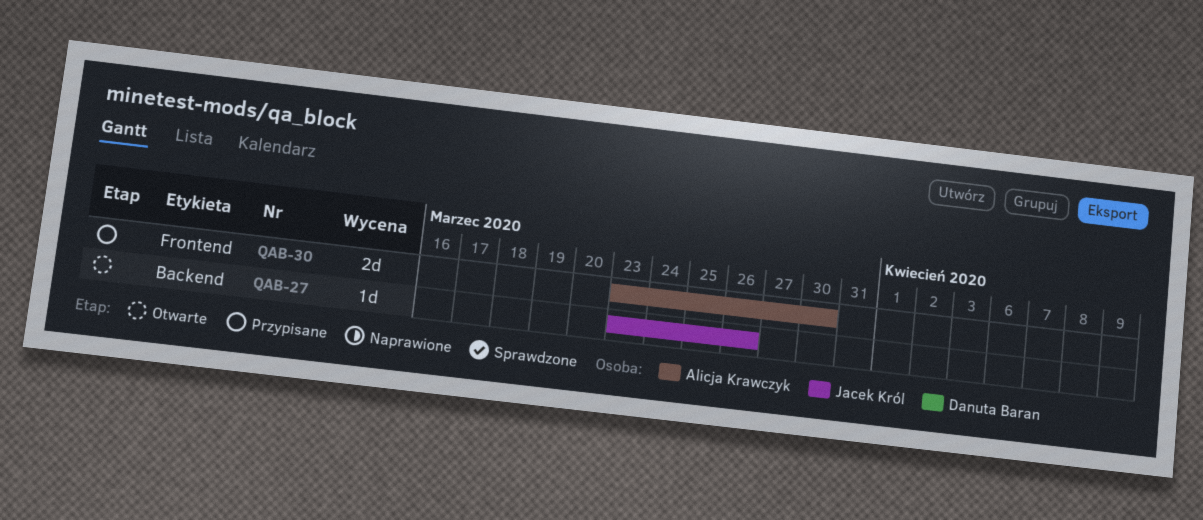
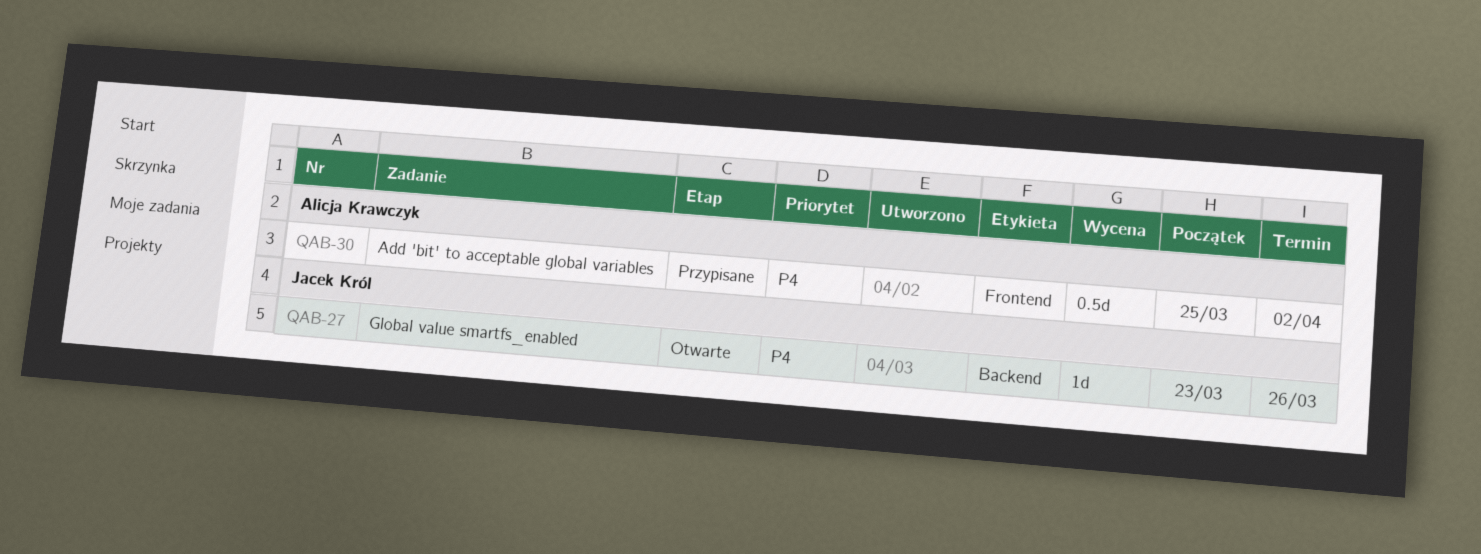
QAB-30, estimate: 2d -> 0.5d
QAB-30, start: Mar 23 -> Mar 25
QAB-30, due: Mar 30 -> Apr 2

